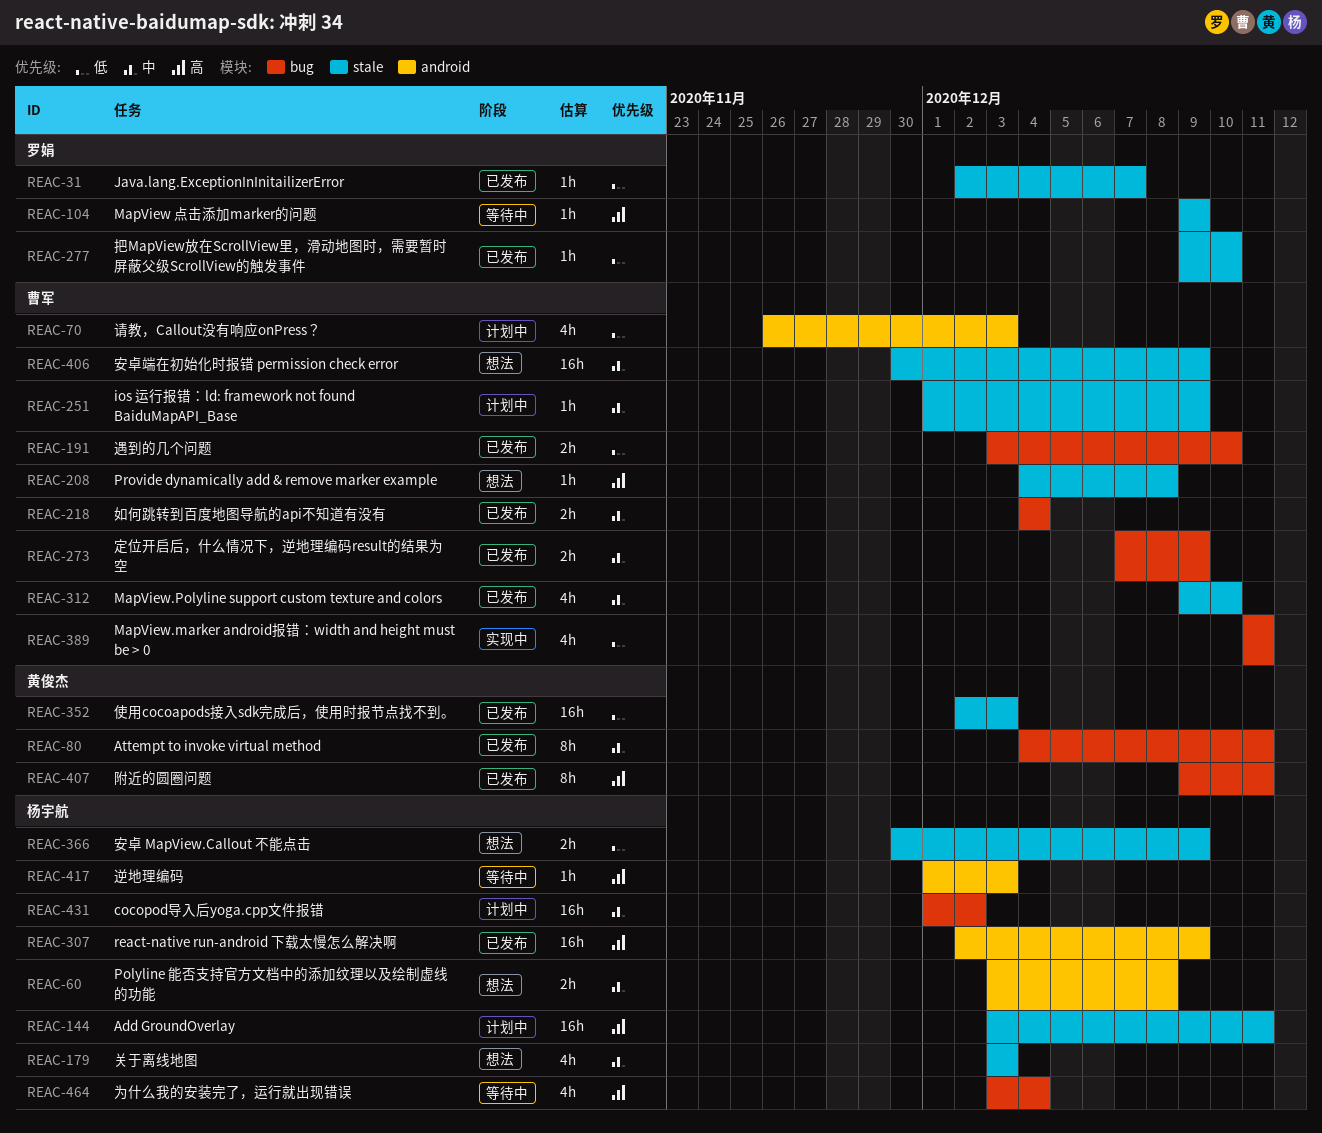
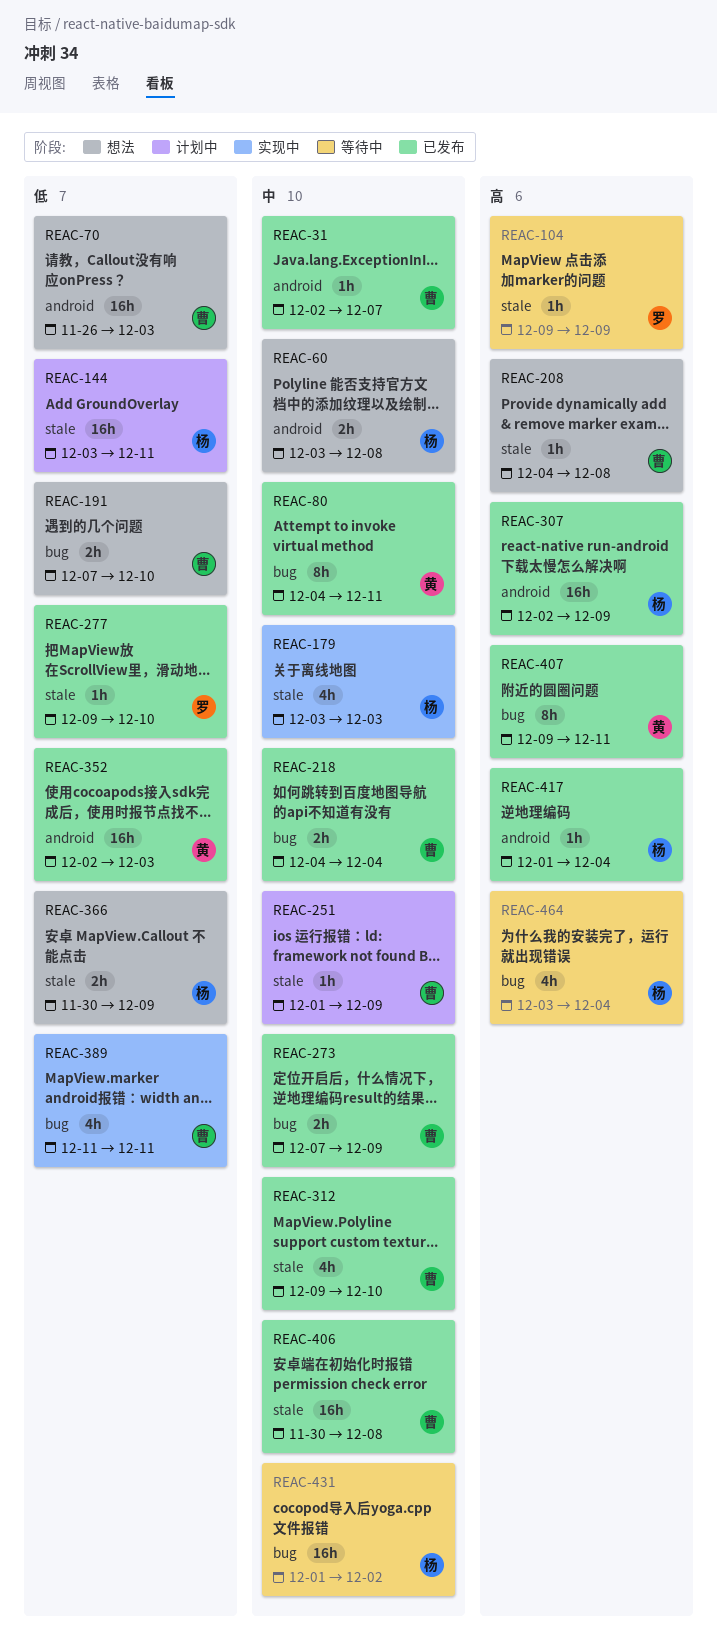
REAC-31, owner: 罗娟 -> 曹军
REAC-31, priority: 低 -> 中
REAC-31, label: stale -> android
REAC-70, status: 计划中 -> 想法
REAC-70, estimate: 4h -> 16h
REAC-144, priority: 高 -> 低
REAC-179, status: 想法 -> 实现中
REAC-191, status: 已发布 -> 想法
REAC-191, start: Dec 3 -> Dec 7
REAC-352, label: stale -> android
REAC-406, status: 想法 -> 已发布
REAC-406, due: Dec 9 -> Dec 8
REAC-417, status: 等待中 -> 已发布
REAC-417, due: Dec 3 -> Dec 4
REAC-431, status: 计划中 -> 等待中

